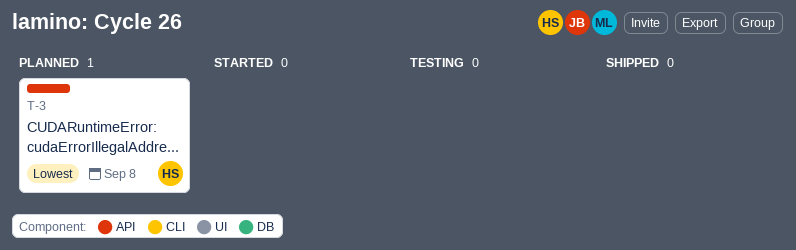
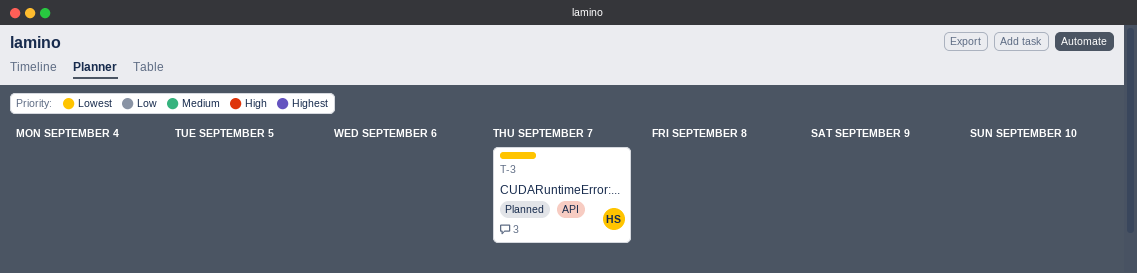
T-3, due: Sep 8 -> Sep 7

